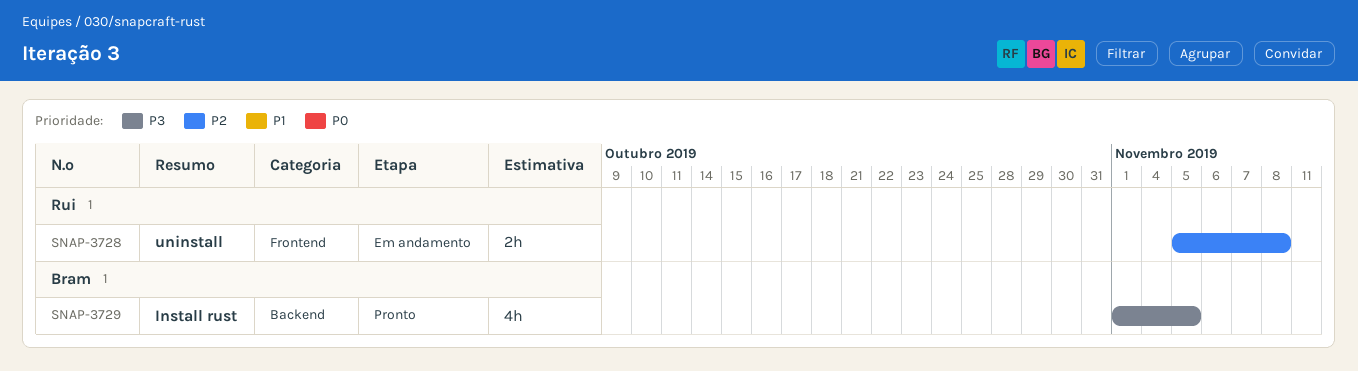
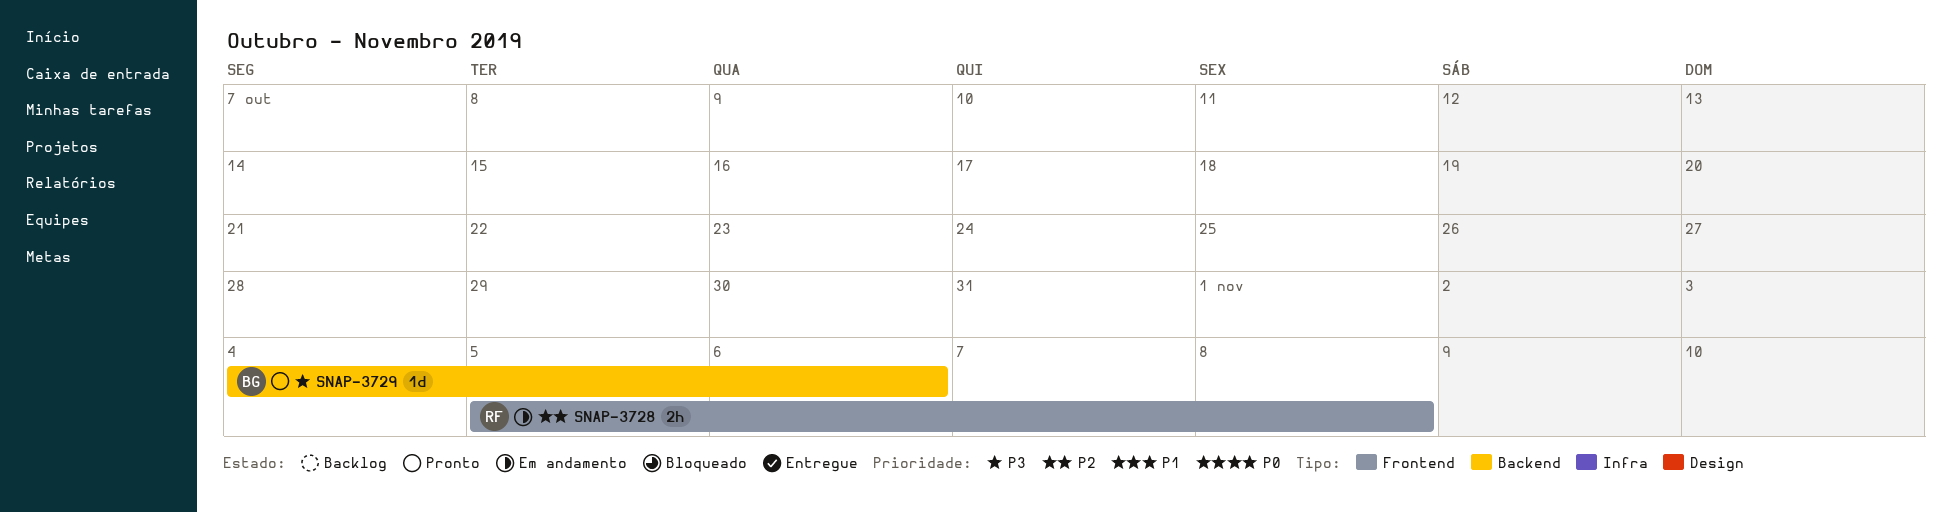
SNAP-3729, estimate: 4h -> 1d
SNAP-3729, start: Nov 1 -> Nov 4
SNAP-3729, due: Nov 5 -> Nov 6

